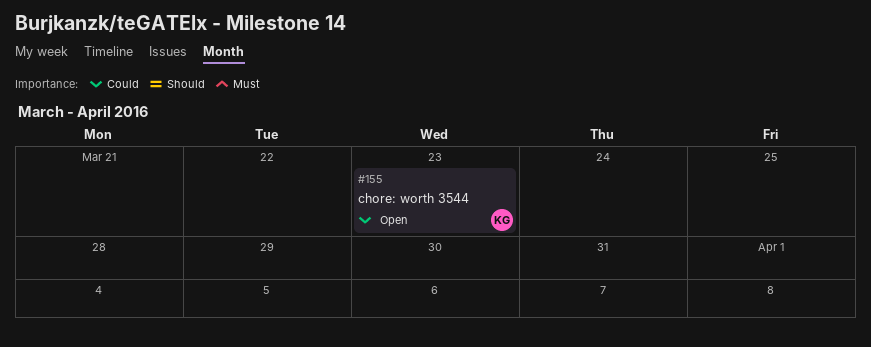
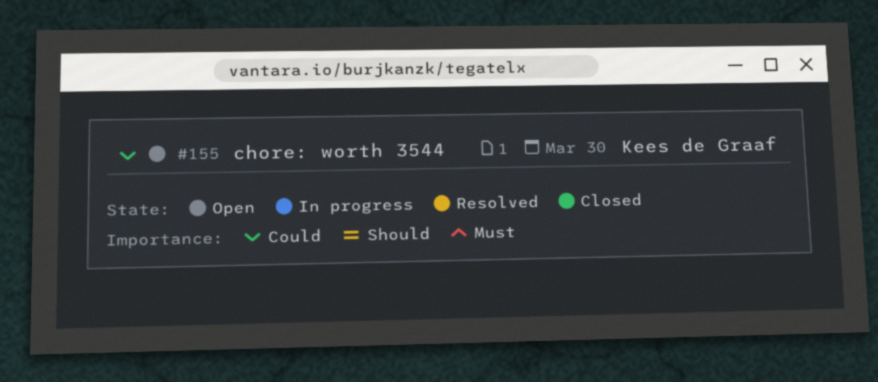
#155, due: Mar 23 -> Mar 30

